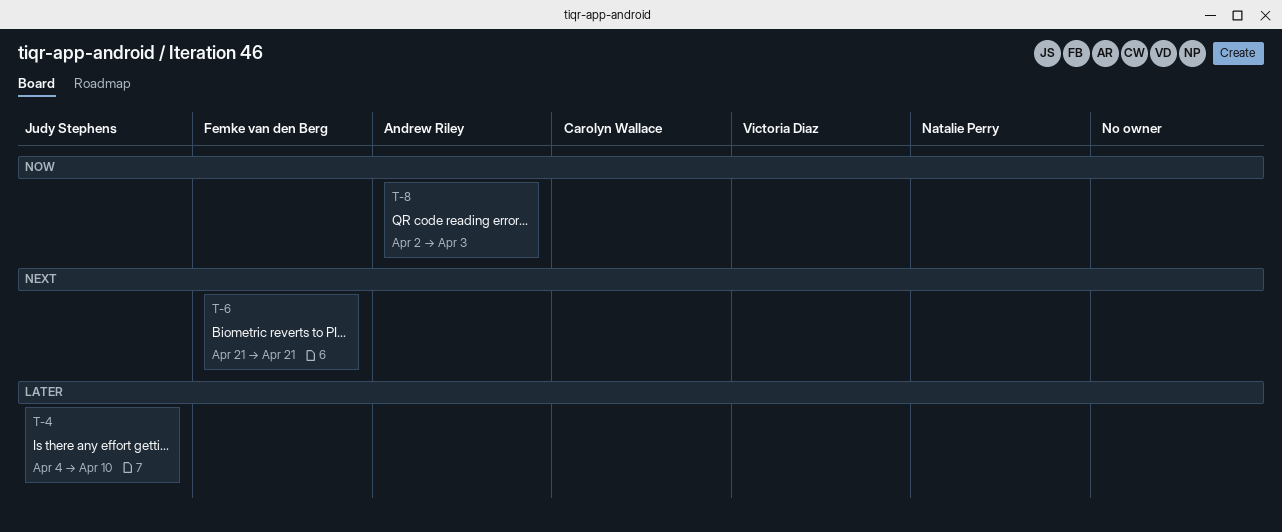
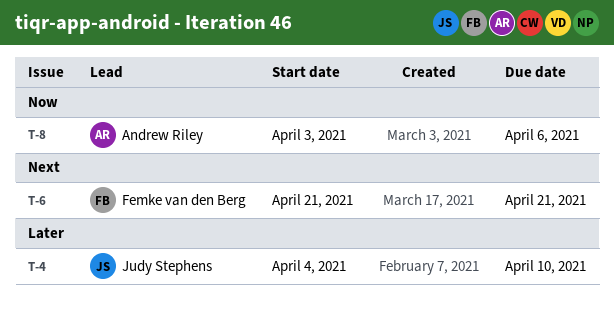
T-8, start: Apr 2 -> Apr 3
T-8, due: Apr 3 -> Apr 6

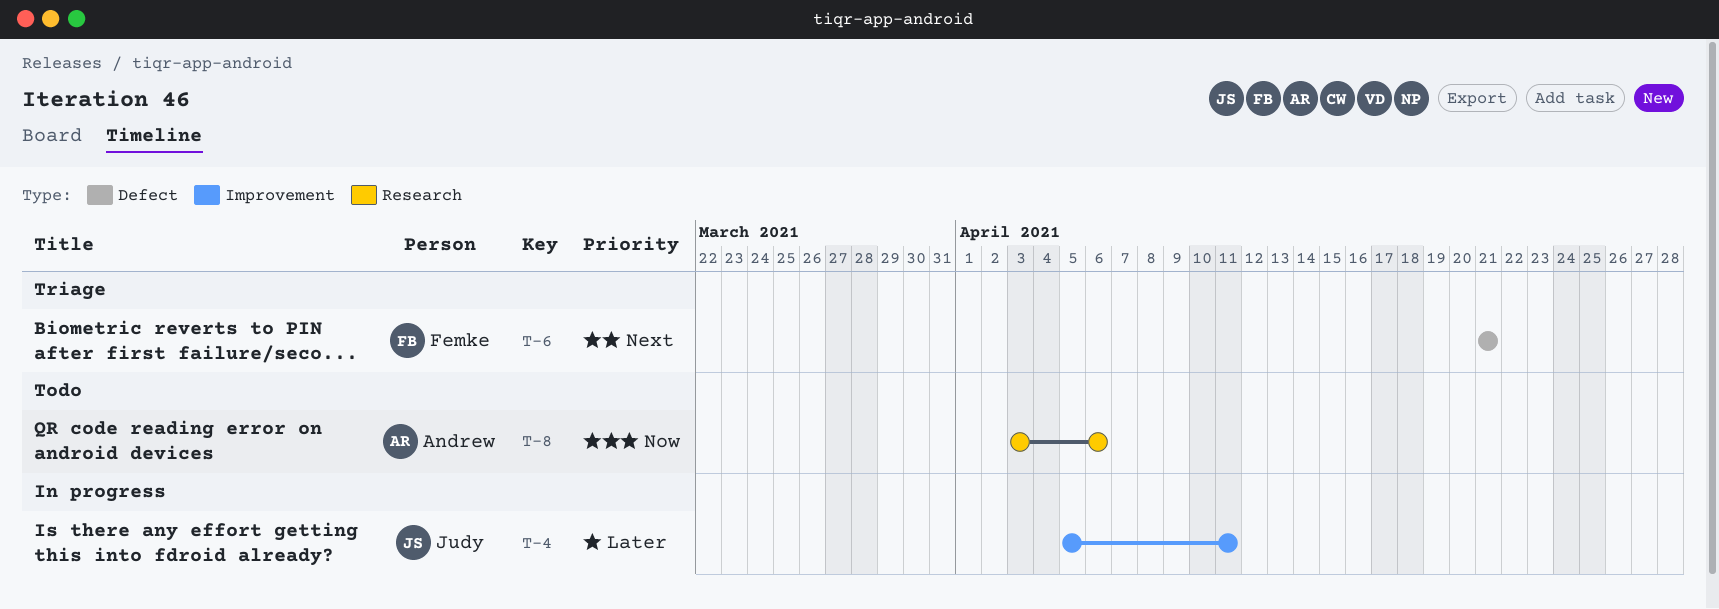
T-4, start: Apr 4 -> Apr 5
T-4, due: Apr 10 -> Apr 11

